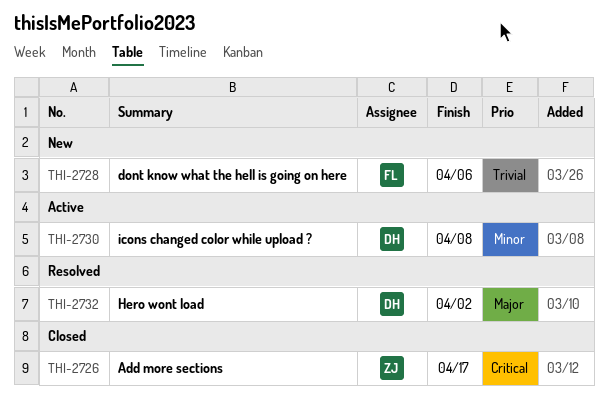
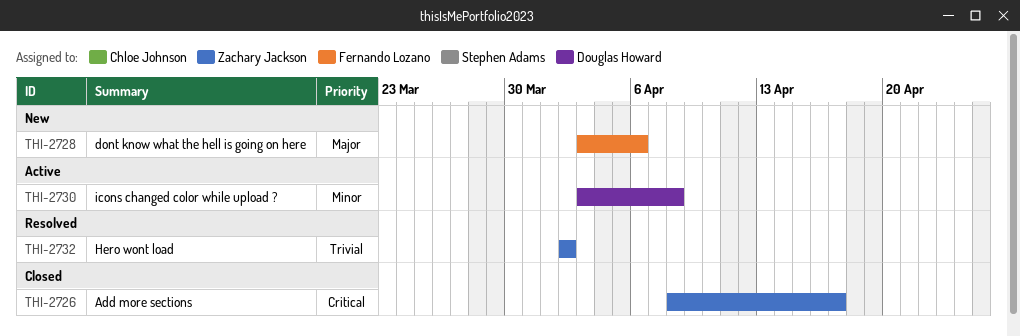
THI-2728, priority: Trivial -> Major
THI-2732, owner: Douglas Howard -> Zachary Jackson
THI-2732, priority: Major -> Trivial

